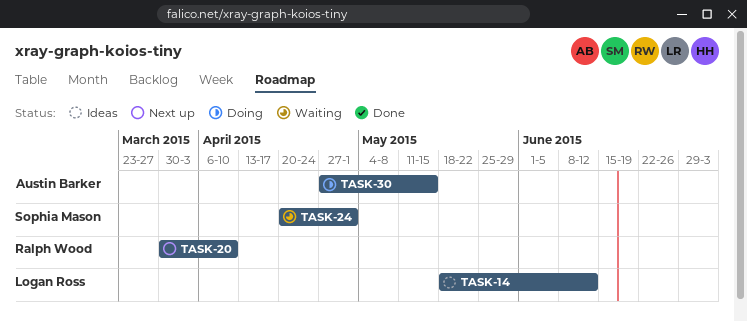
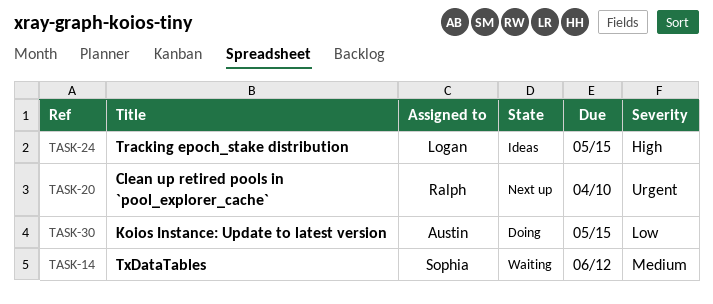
TASK-14, status: Ideas -> Waiting
TASK-14, owner: Logan Ross -> Sophia Mason
TASK-24, status: Waiting -> Ideas
TASK-24, owner: Sophia Mason -> Logan Ross
TASK-24, due: May 1 -> May 15

